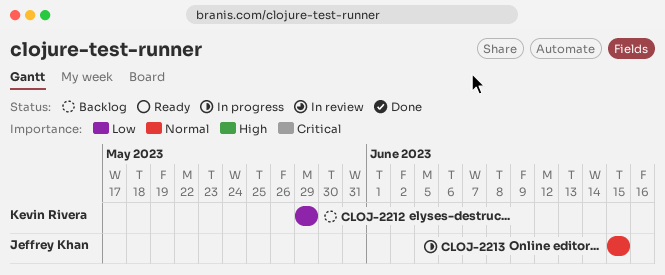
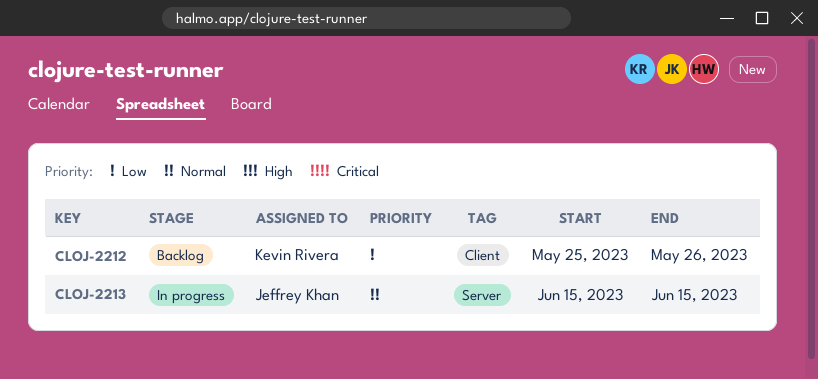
CLOJ-2212, start: May 29 -> May 25
CLOJ-2212, due: May 29 -> May 26

